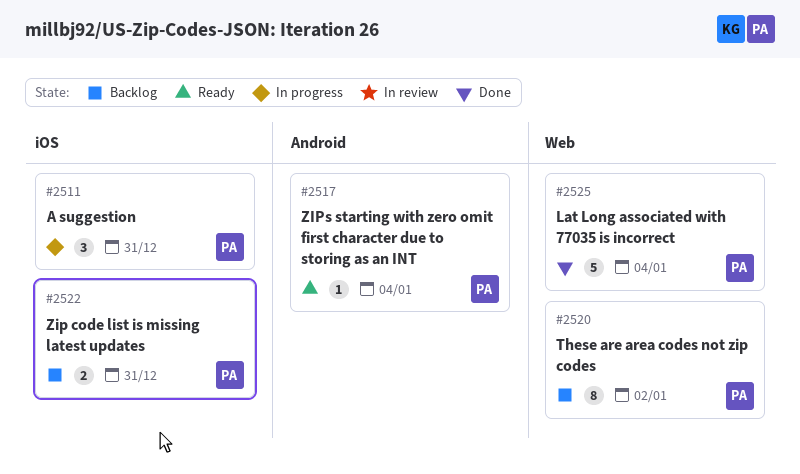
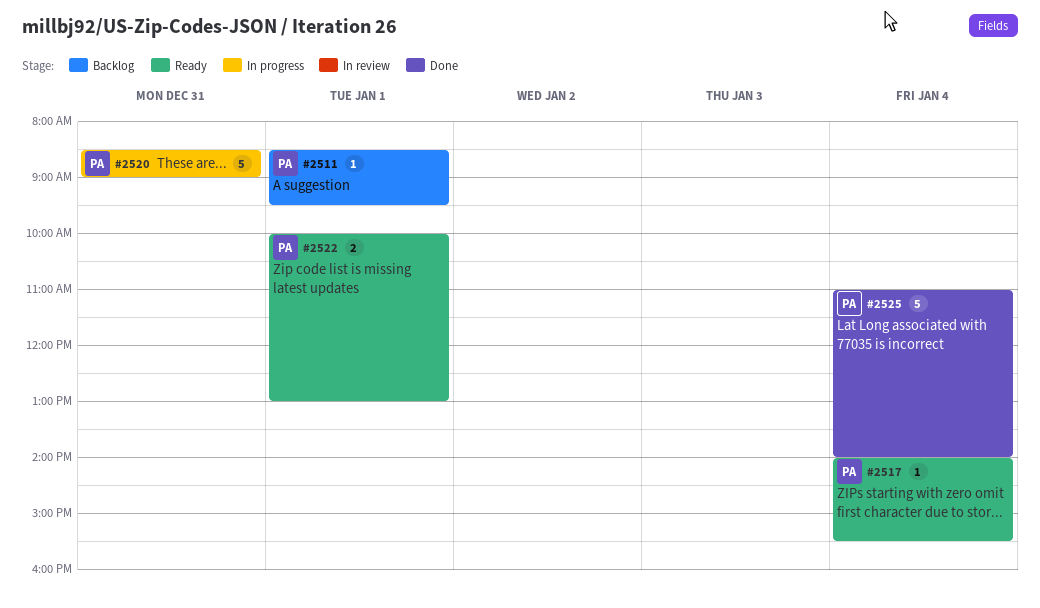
#2511, status: In progress -> Backlog
#2511, estimate: 3 -> 1
#2511, day: Dec 31 -> Jan 1
#2520, status: Backlog -> In progress
#2520, estimate: 8 -> 5
#2520, day: Jan 2 -> Dec 31
#2522, status: Backlog -> Ready
#2522, day: Dec 31 -> Jan 1

